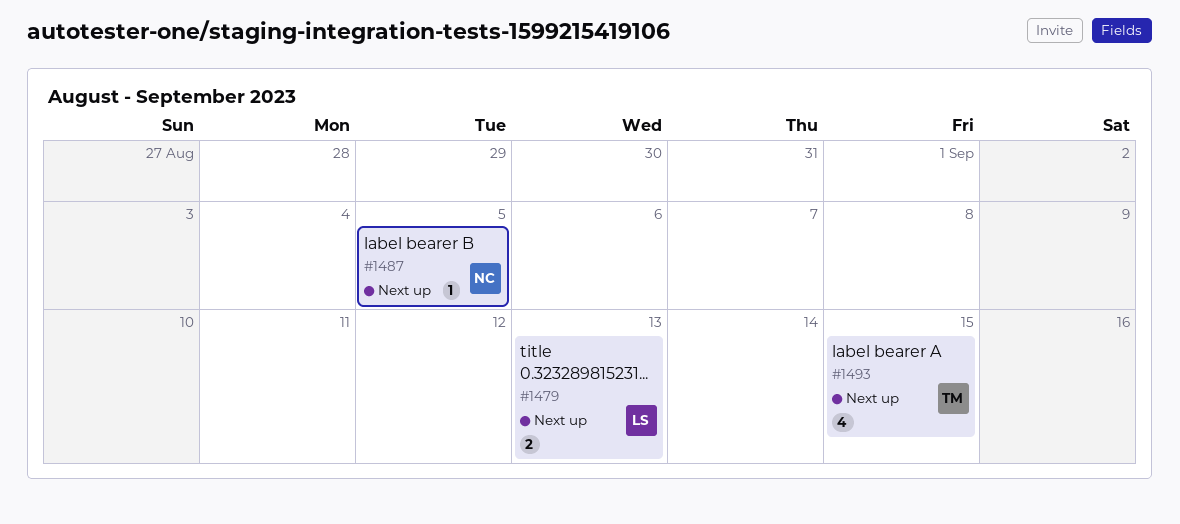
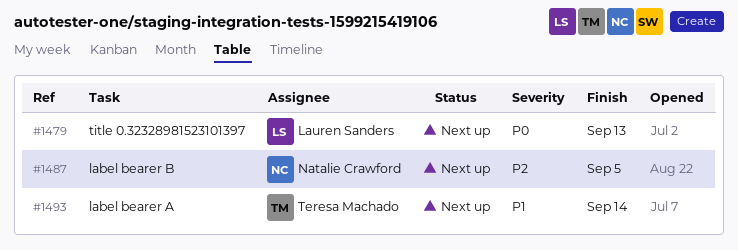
#1493, due: Sep 15 -> Sep 14

